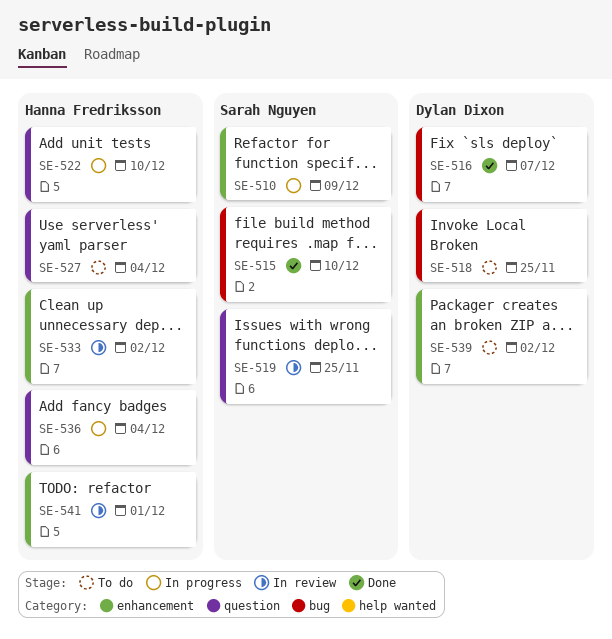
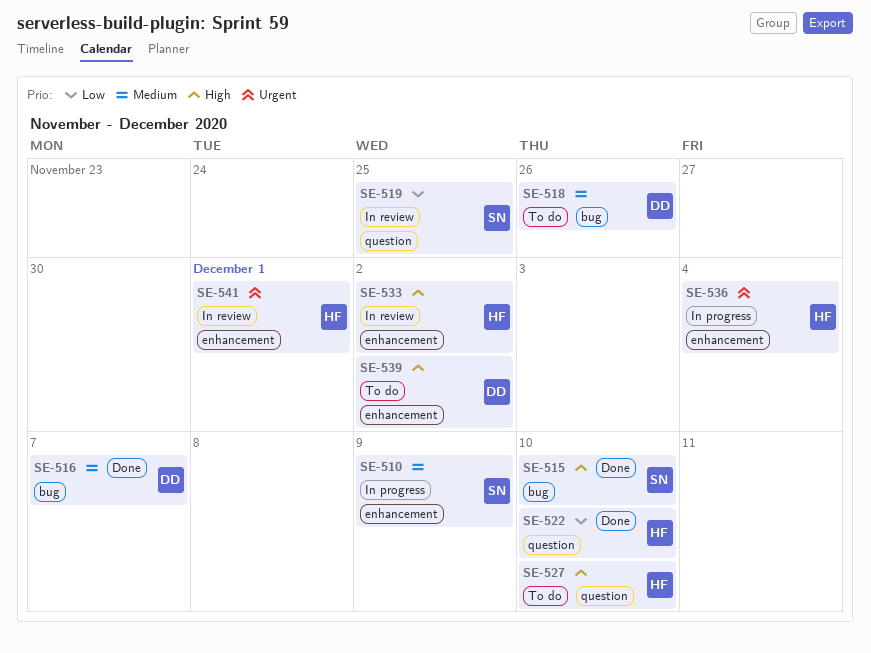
SE-518, due: Nov 25 -> Nov 26
SE-522, status: In progress -> Done
SE-527, due: Dec 4 -> Dec 10
SE-536, label: question -> enhancement

